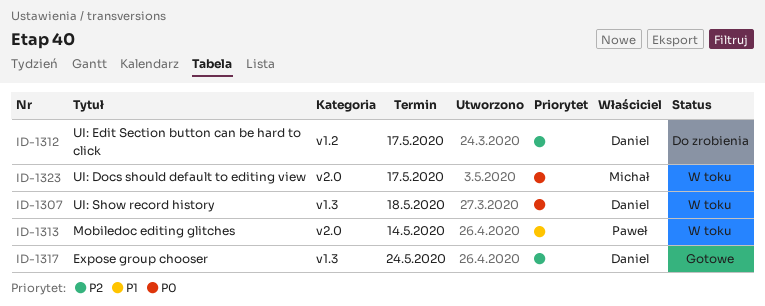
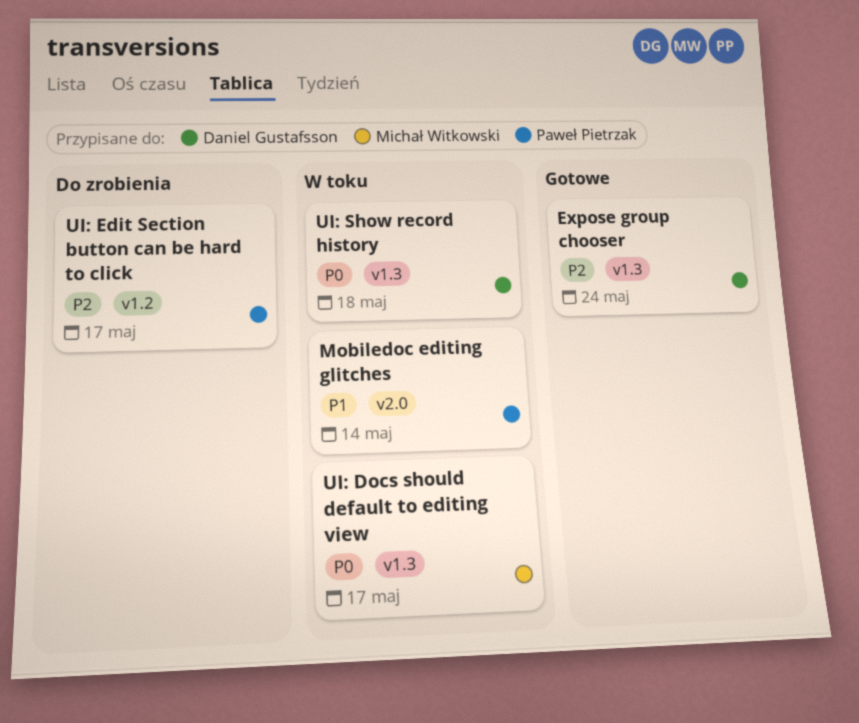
UI: Docs should default to editing view, label: v2.0 -> v1.3
UI: Edit Section button can be hard to click, owner: Daniel Gustafsson -> Paweł Pietrzak

